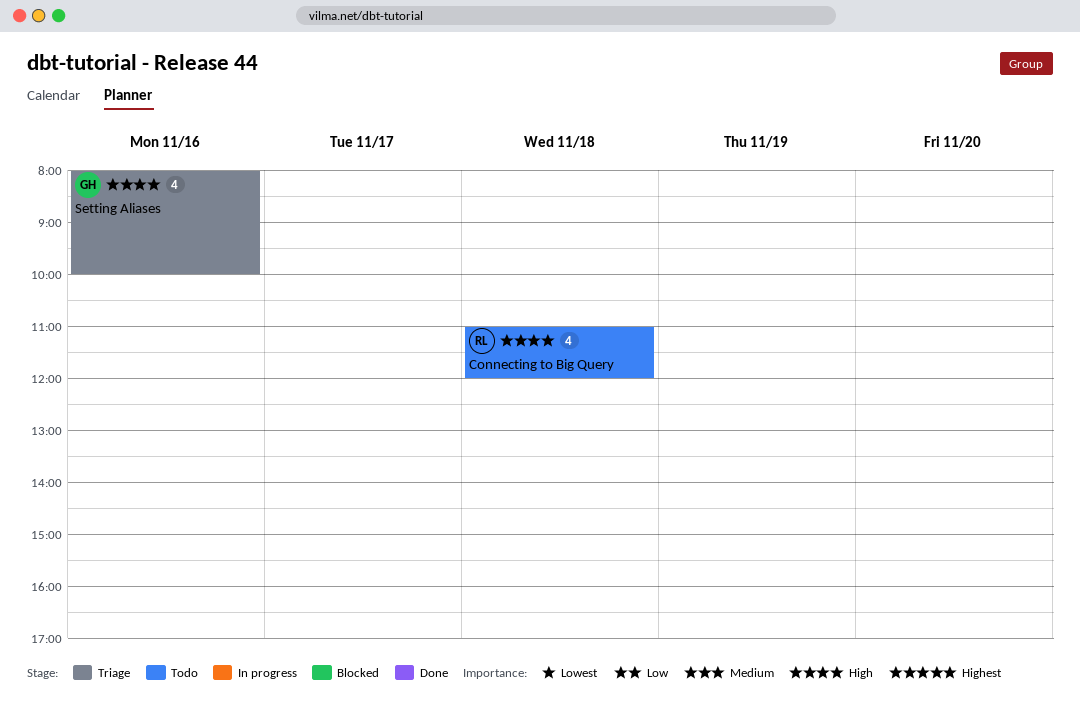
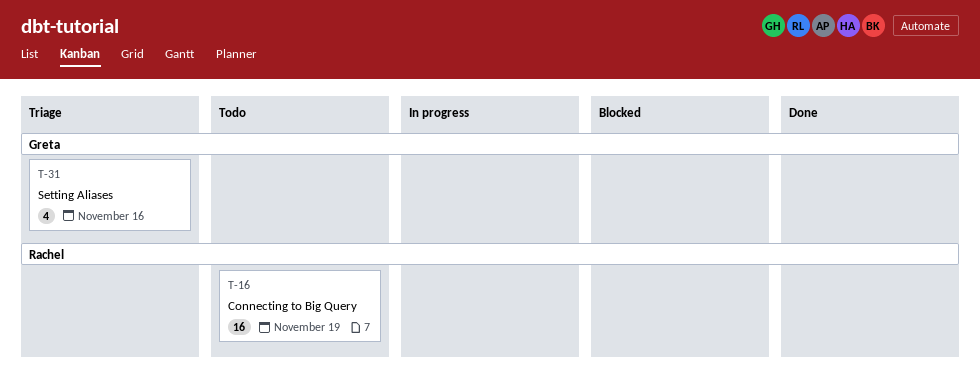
Connecting to Big Query, estimate: 4 -> 16
Connecting to Big Query, day: Nov 18 -> Nov 19

